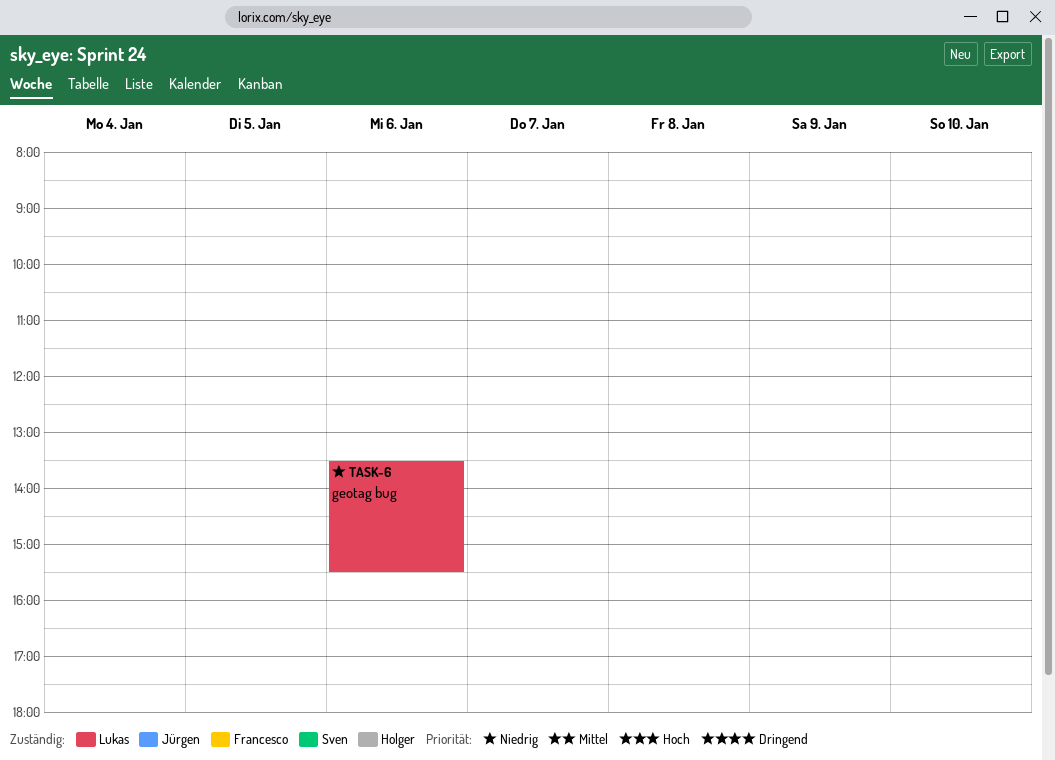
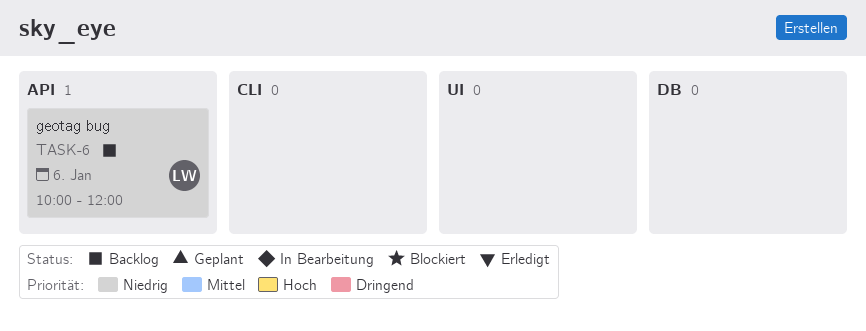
TASK-6, begins: 13:30 -> 10:00
TASK-6, ends: 15:30 -> 12:00

